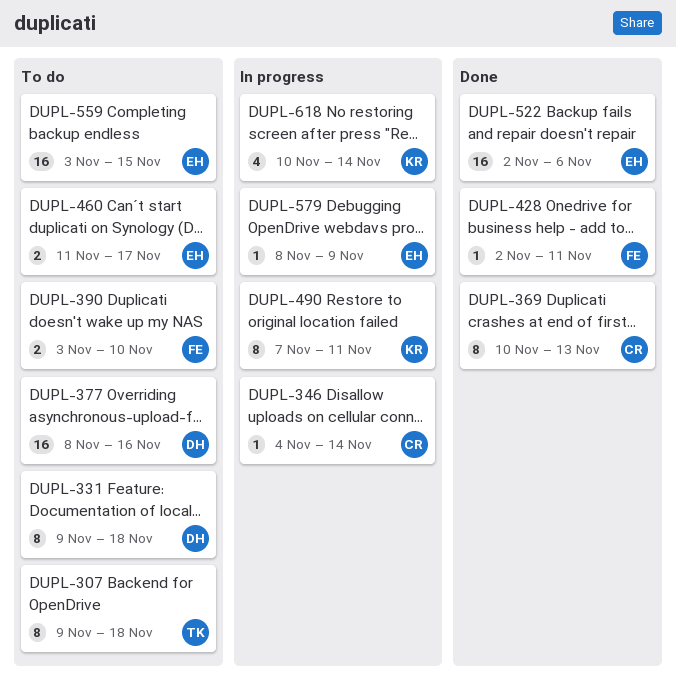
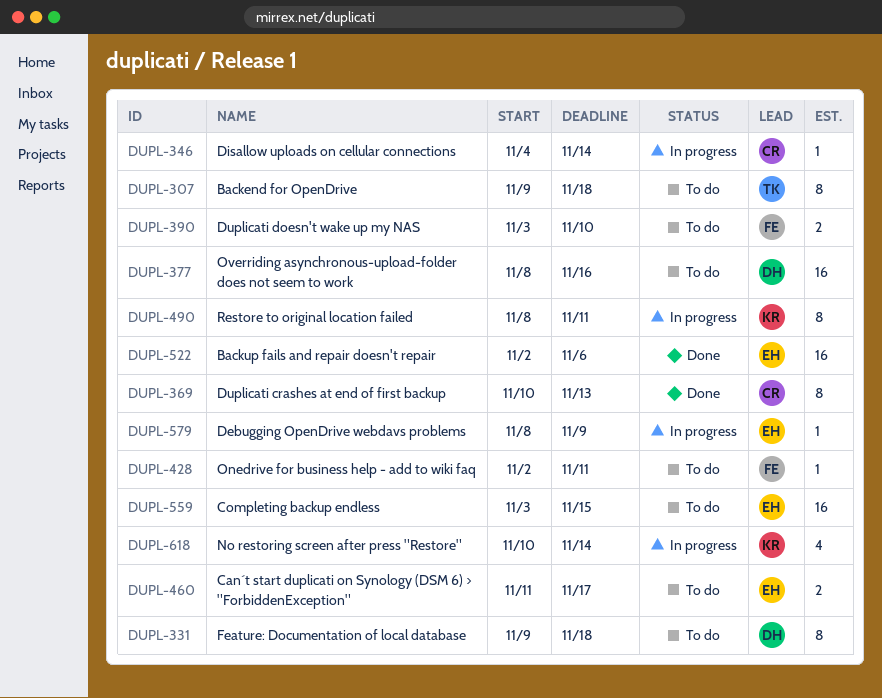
DUPL-428, status: Done -> To do
DUPL-490, start: Nov 7 -> Nov 8

